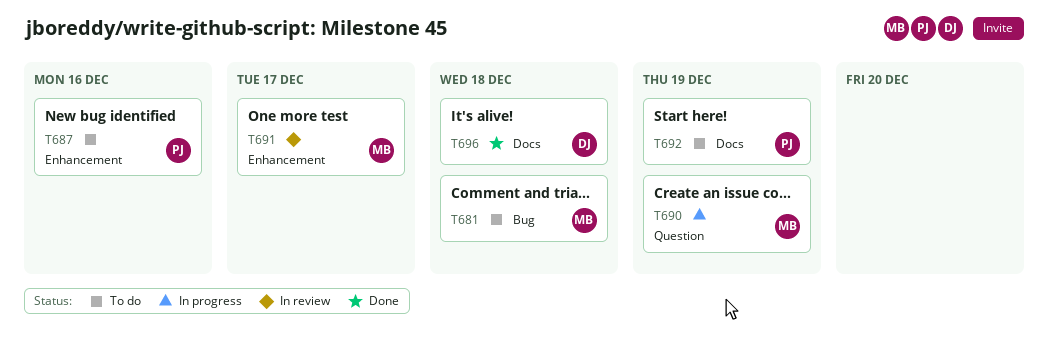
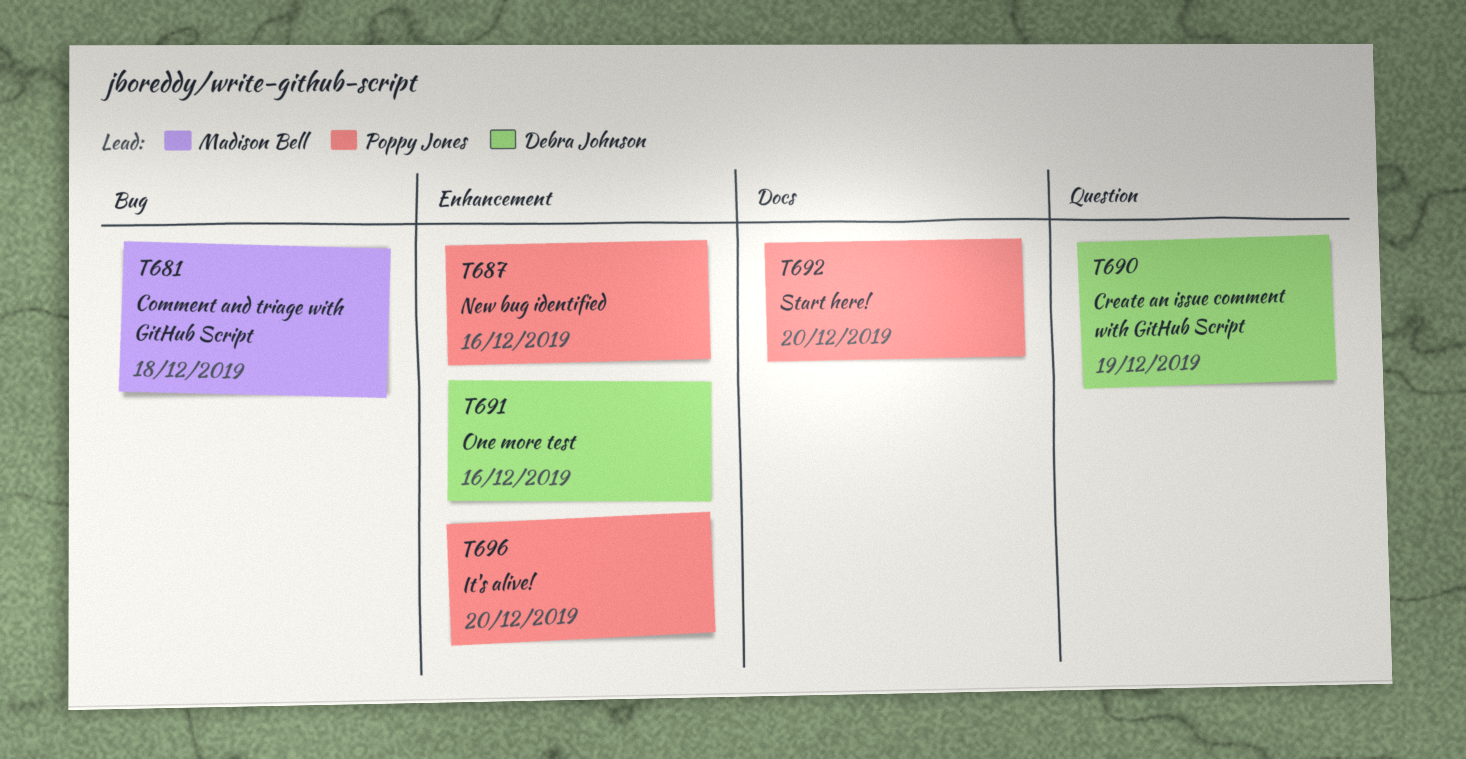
T690, owner: Madison Bell -> Debra Johnson
T691, owner: Madison Bell -> Debra Johnson
T691, due: Dec 17 -> Dec 16
T692, due: Dec 19 -> Dec 20
T696, owner: Debra Johnson -> Poppy Jones
T696, label: Docs -> Enhancement
T696, due: Dec 18 -> Dec 20

